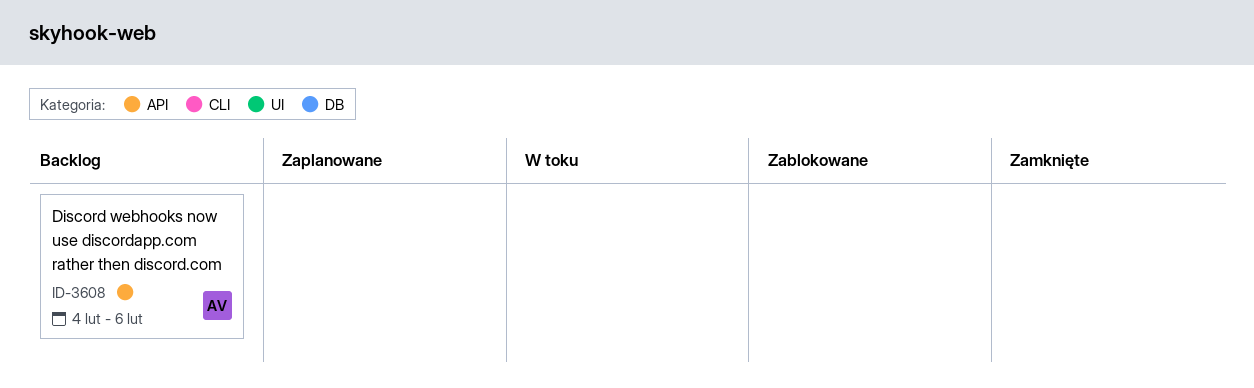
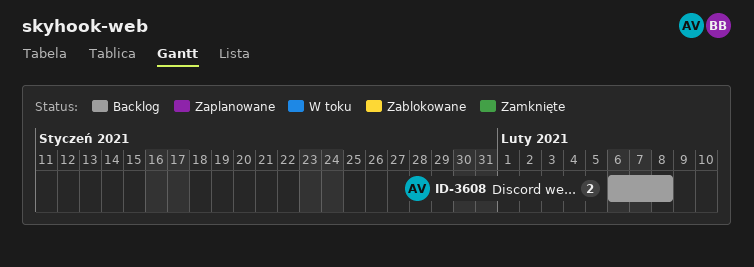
ID-3608, start: Feb 4 -> Feb 6
ID-3608, due: Feb 6 -> Feb 8

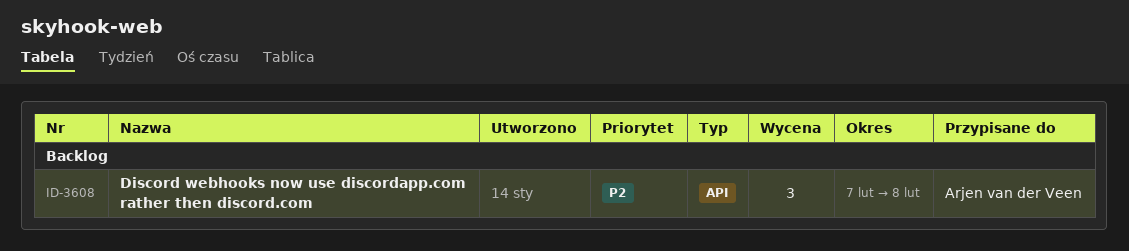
ID-3608, estimate: 2 -> 3
ID-3608, start: Feb 6 -> Feb 7

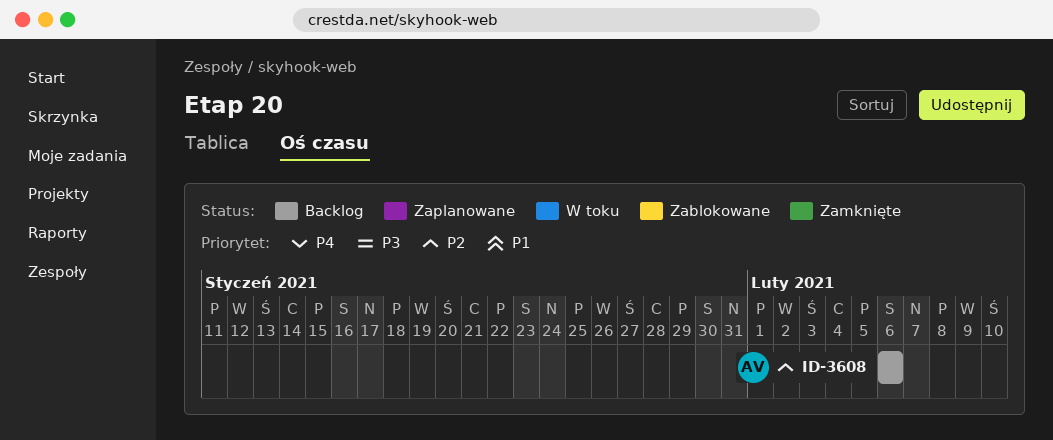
ID-3608, start: Feb 7 -> Feb 6
ID-3608, due: Feb 8 -> Feb 6

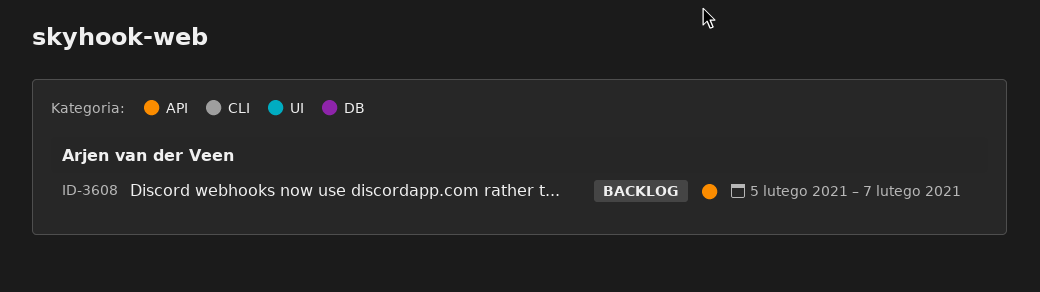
ID-3608, start: Feb 6 -> Feb 5
ID-3608, due: Feb 6 -> Feb 7

